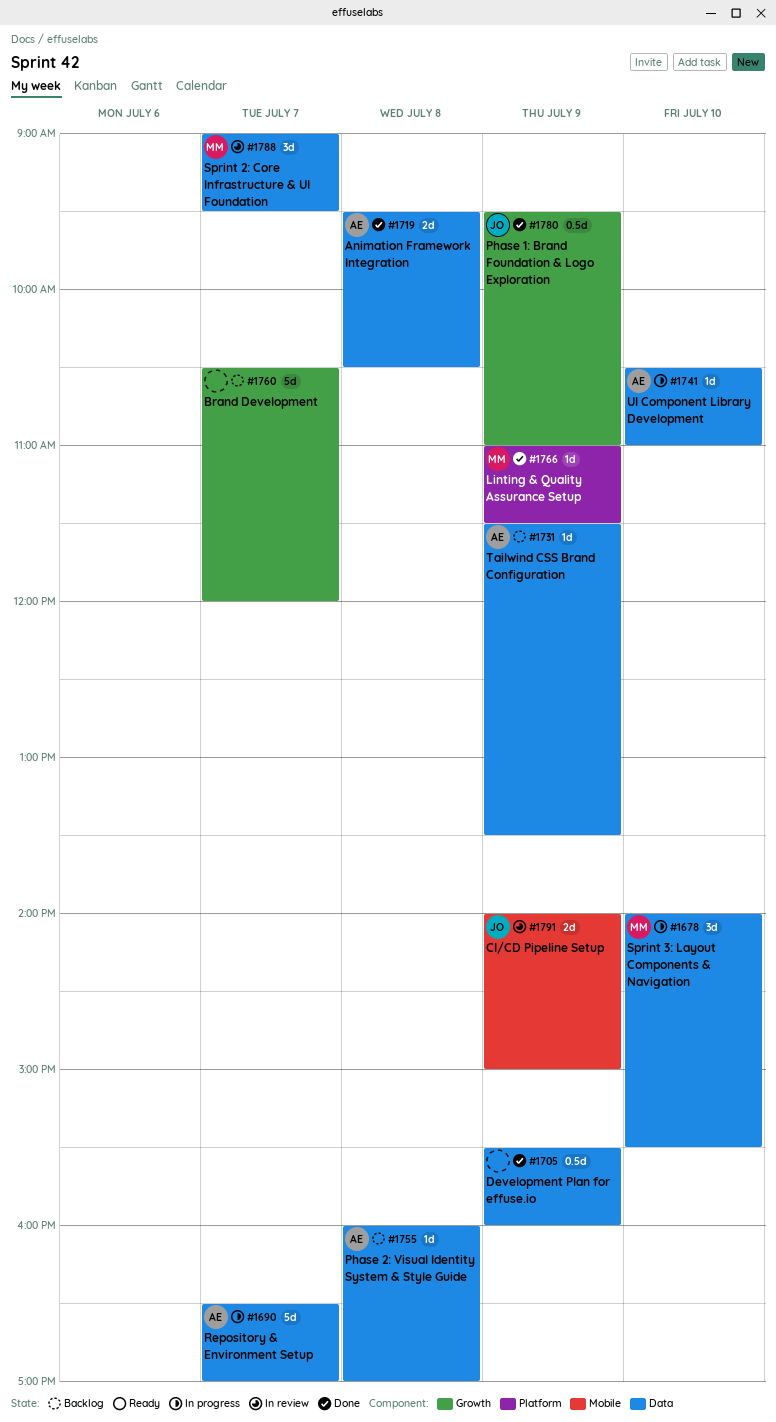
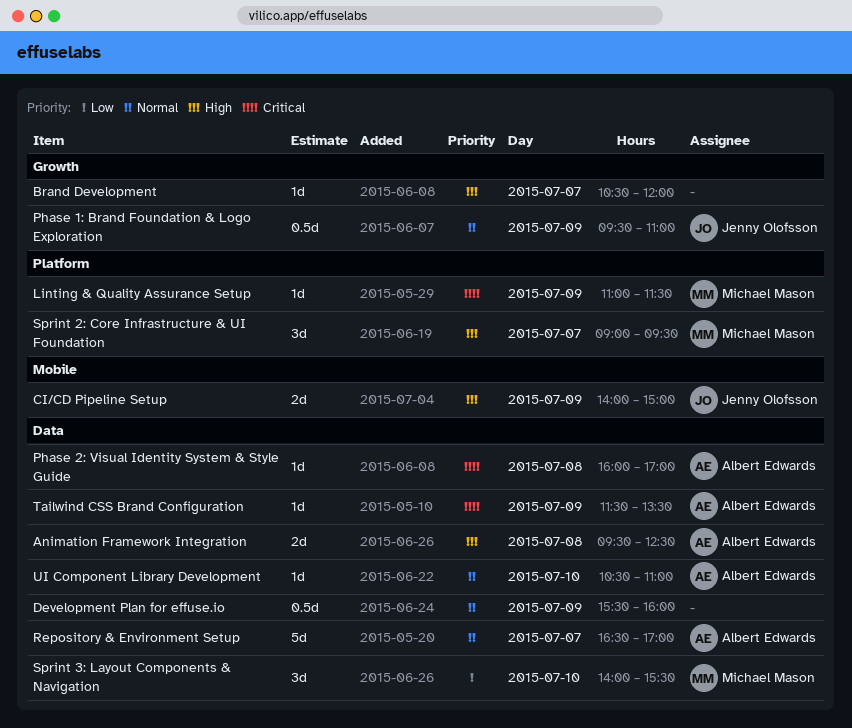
Animation Framework Integration, ends: 10:30 -> 12:30
Brand Development, estimate: 5d -> 1d
Sprint 2: Core Infrastructure & UI Foundation, label: Data -> Platform

